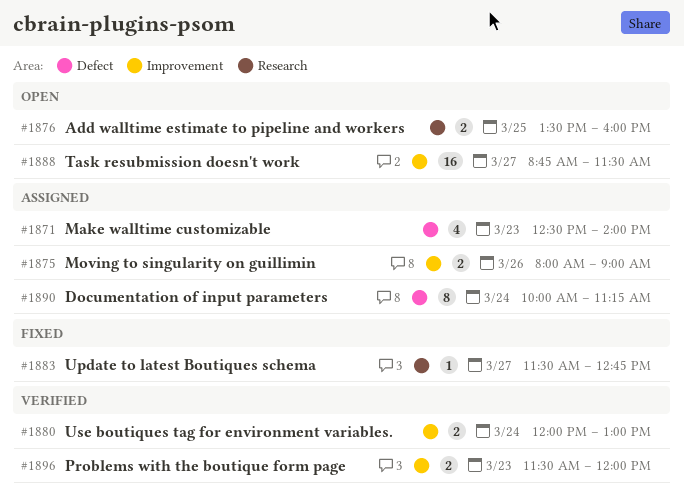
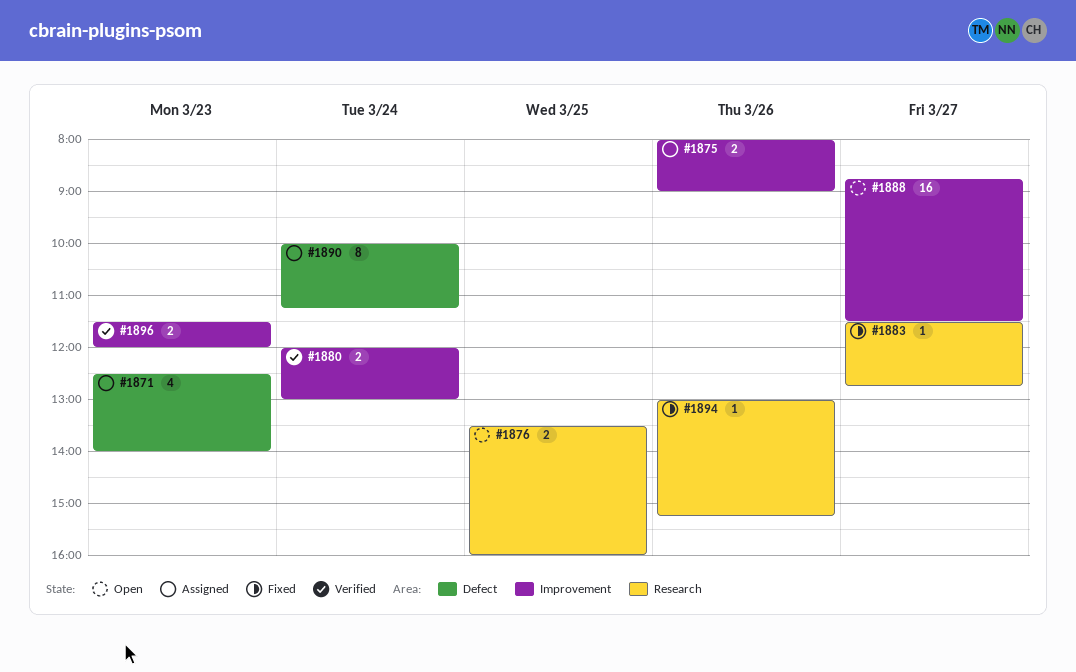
#1894: none -> present

